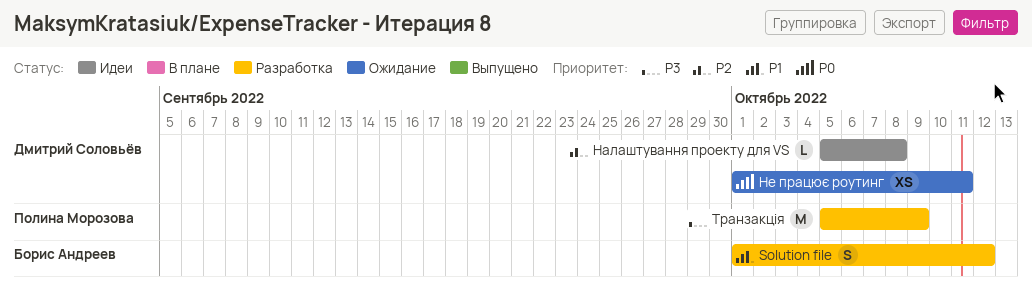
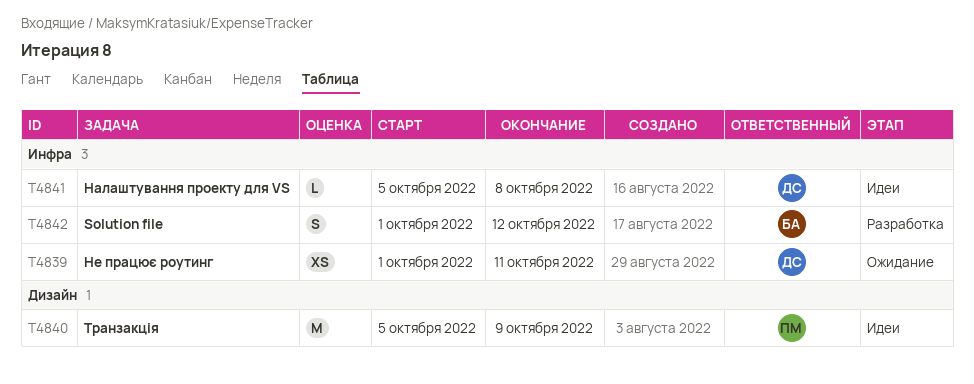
Транзакція, status: Разработка -> Идеи

